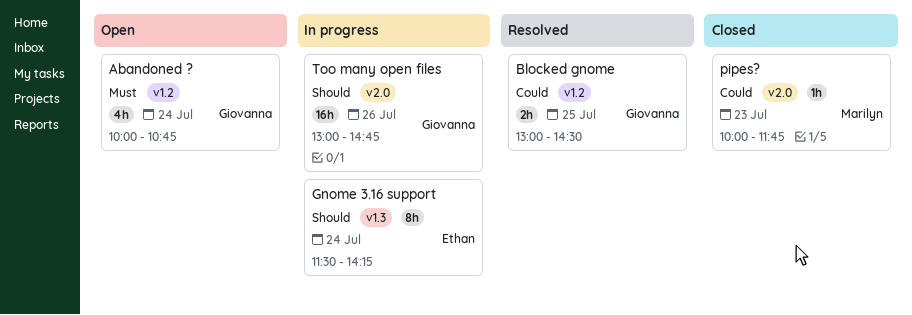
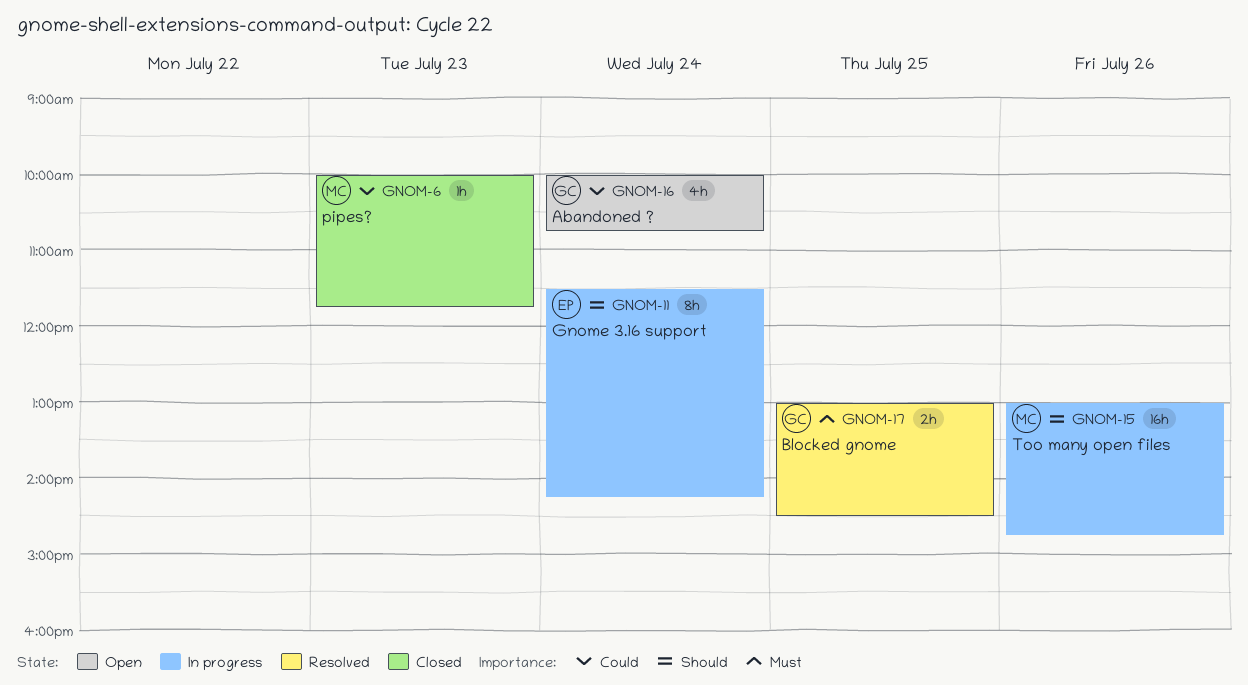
Abandoned ?, priority: Must -> Could
Blocked gnome, priority: Could -> Must
Too many open files, owner: Giovanna -> Marilyn

